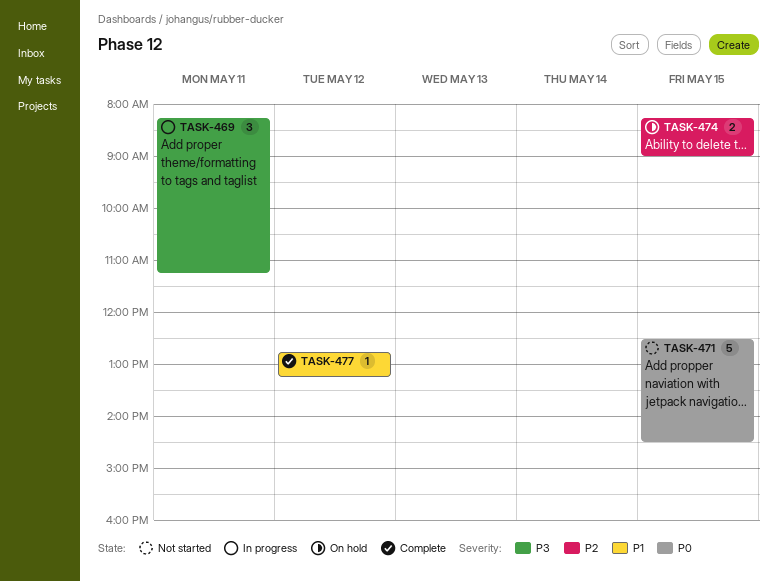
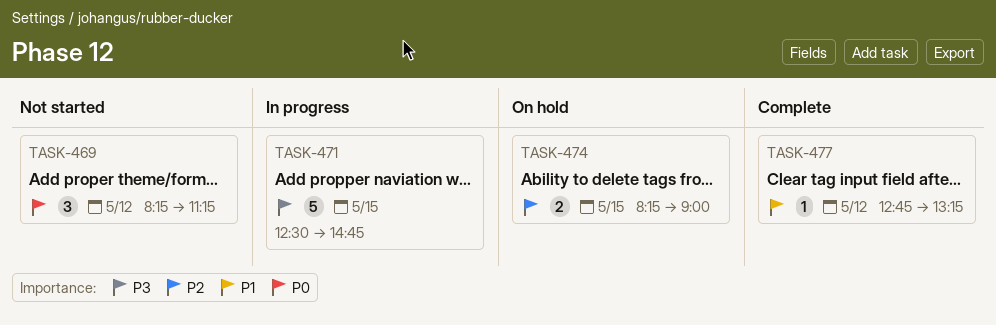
TASK-469, status: In progress -> Not started
TASK-469, priority: P3 -> P0
TASK-469, day: May 11 -> May 12
TASK-471, status: Not started -> In progress
TASK-471, priority: P0 -> P3
TASK-471, ends: 14:30 -> 14:45

